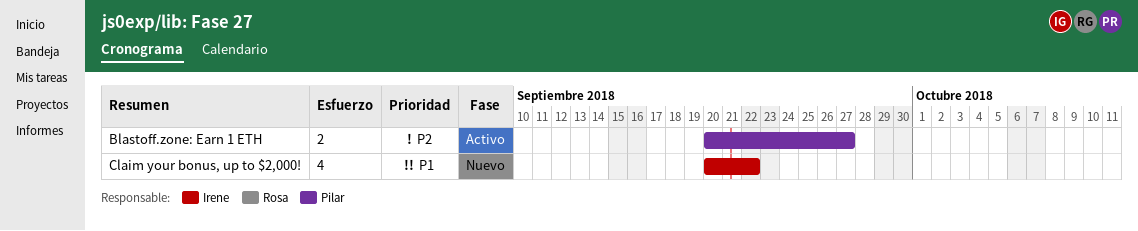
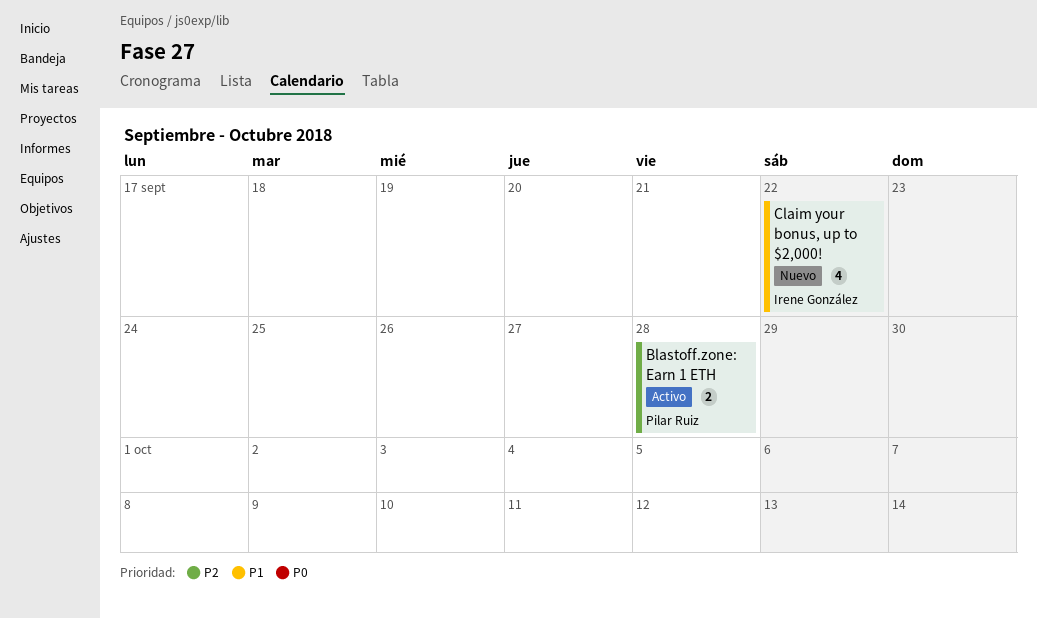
Blastoff.zone: Earn 1 ETH, due: Sep 27 -> Sep 28

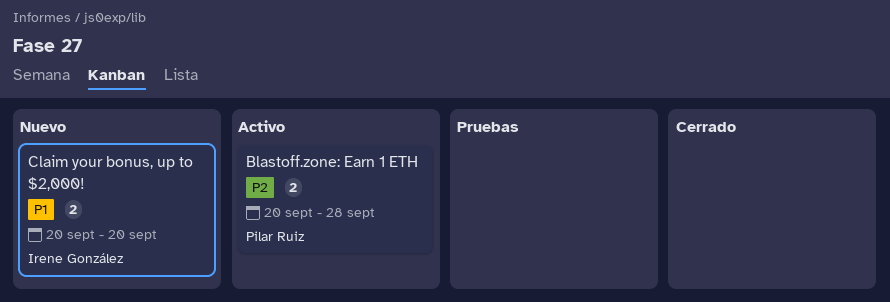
Claim your bonus, up to $2,000!, estimate: 4 -> 2
Claim your bonus, up to $2,000!, due: Sep 22 -> Sep 20

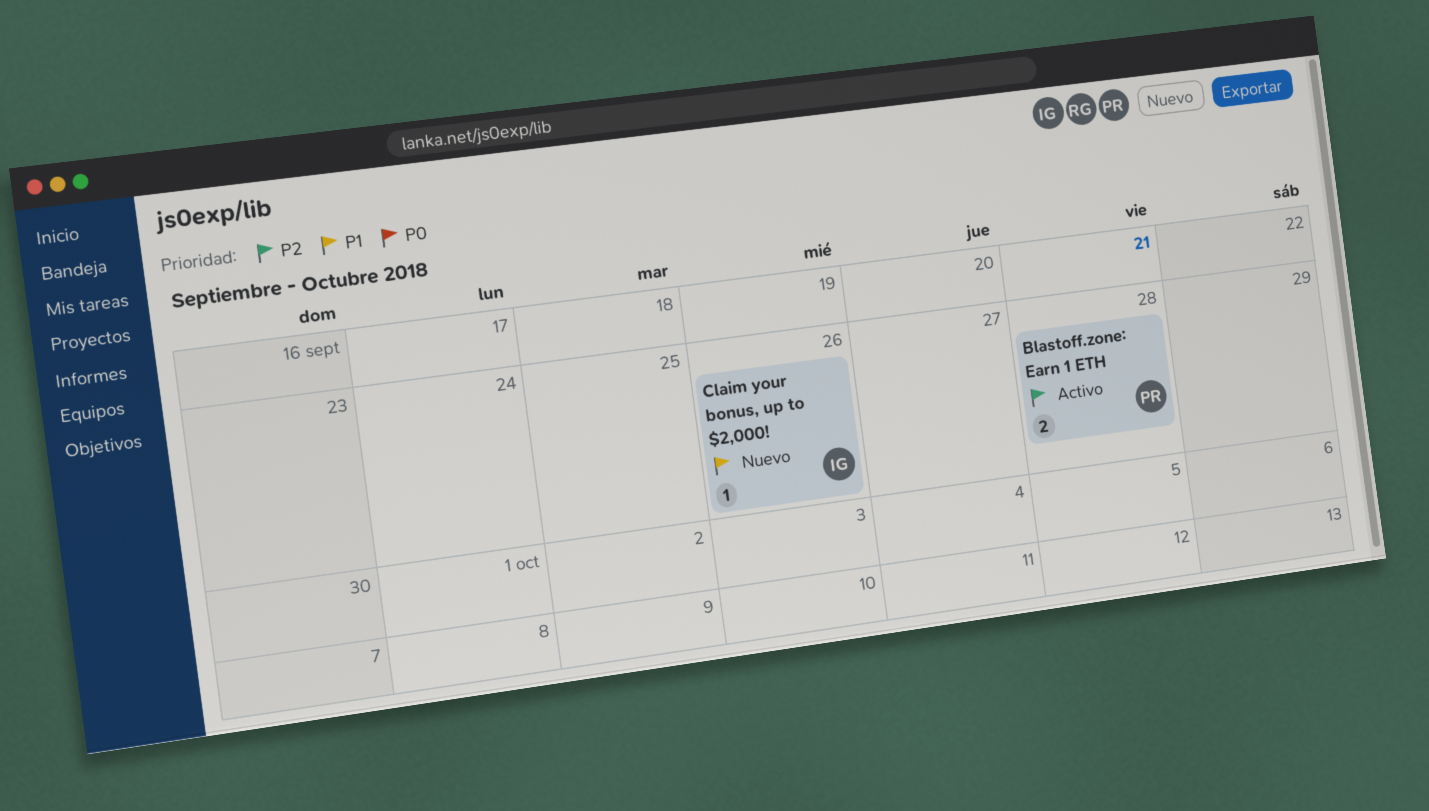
Claim your bonus, up to $2,000!, estimate: 2 -> 1
Claim your bonus, up to $2,000!, due: Sep 20 -> Sep 26

